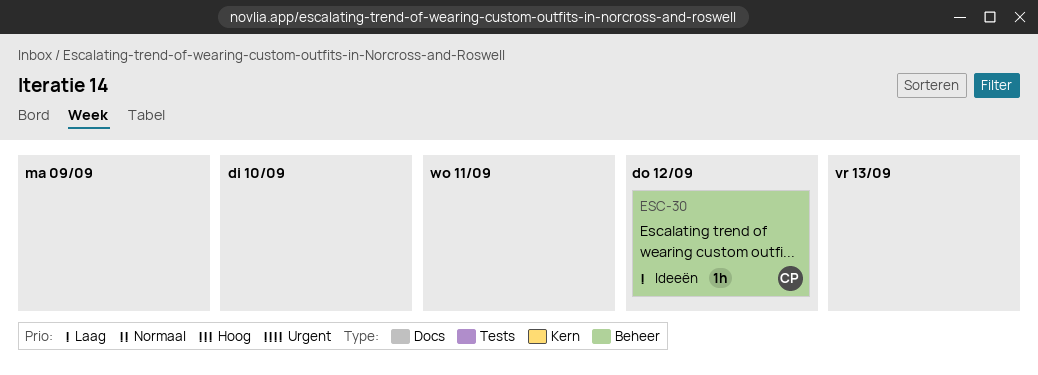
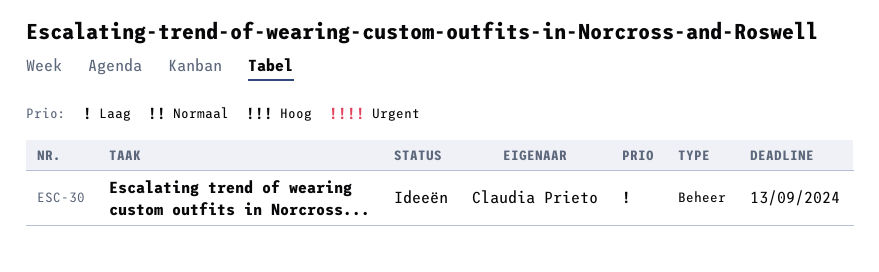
ESC-30, due: Sep 12 -> Sep 13

